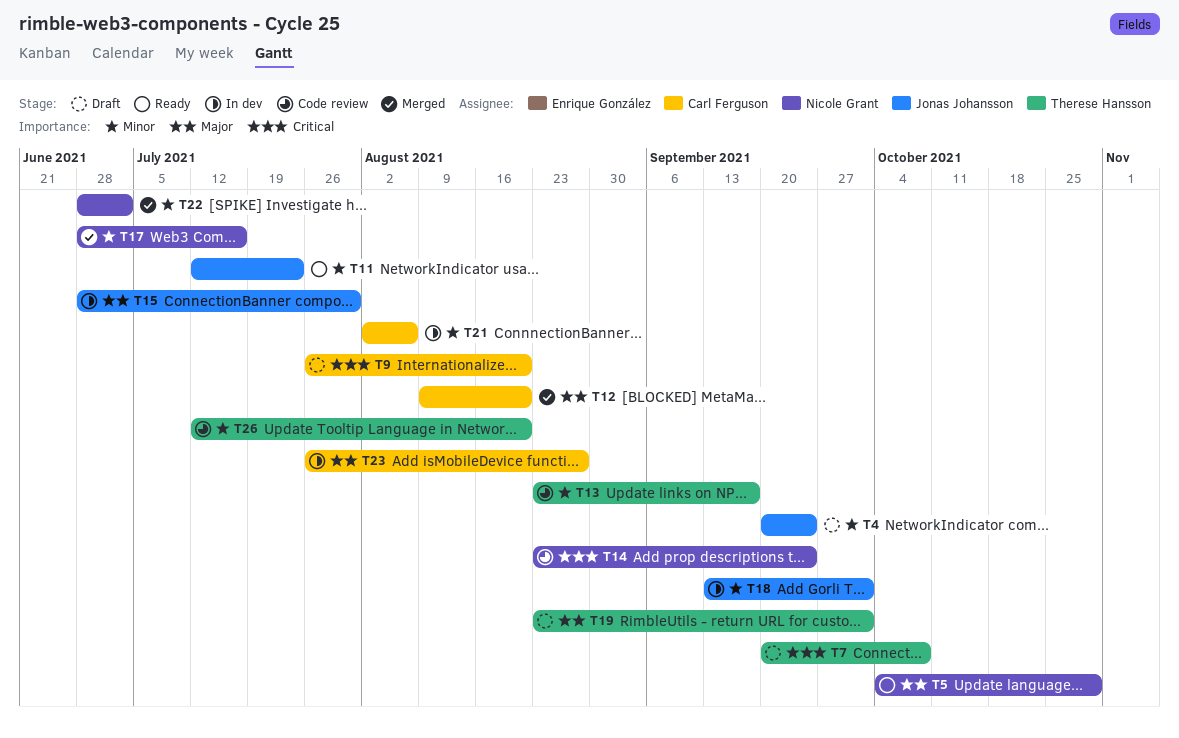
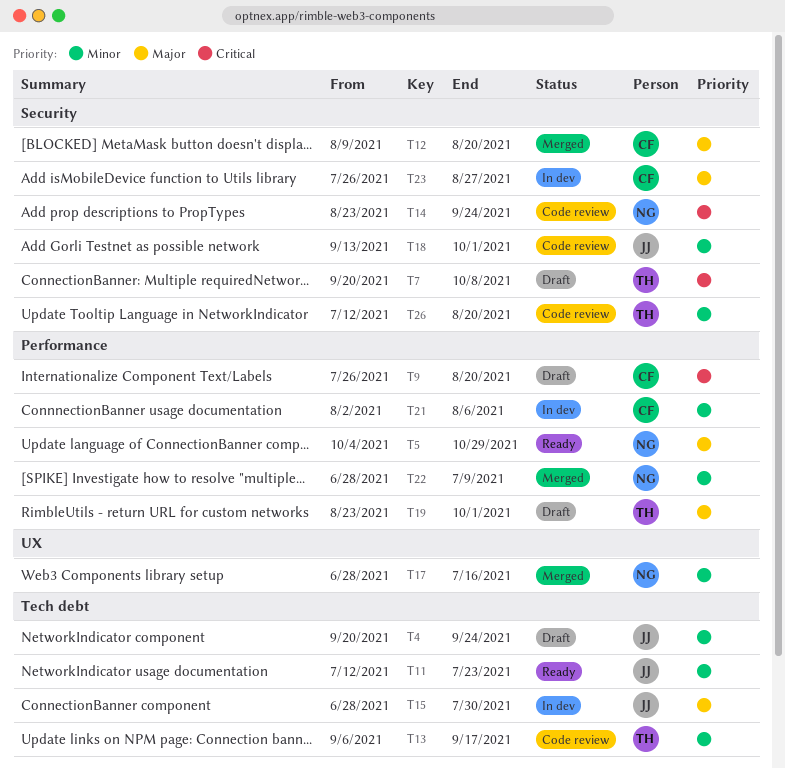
T13, start: Aug 23 -> Sep 6
T18, status: In dev -> Code review
T22, due: Jul 2 -> Jul 9

